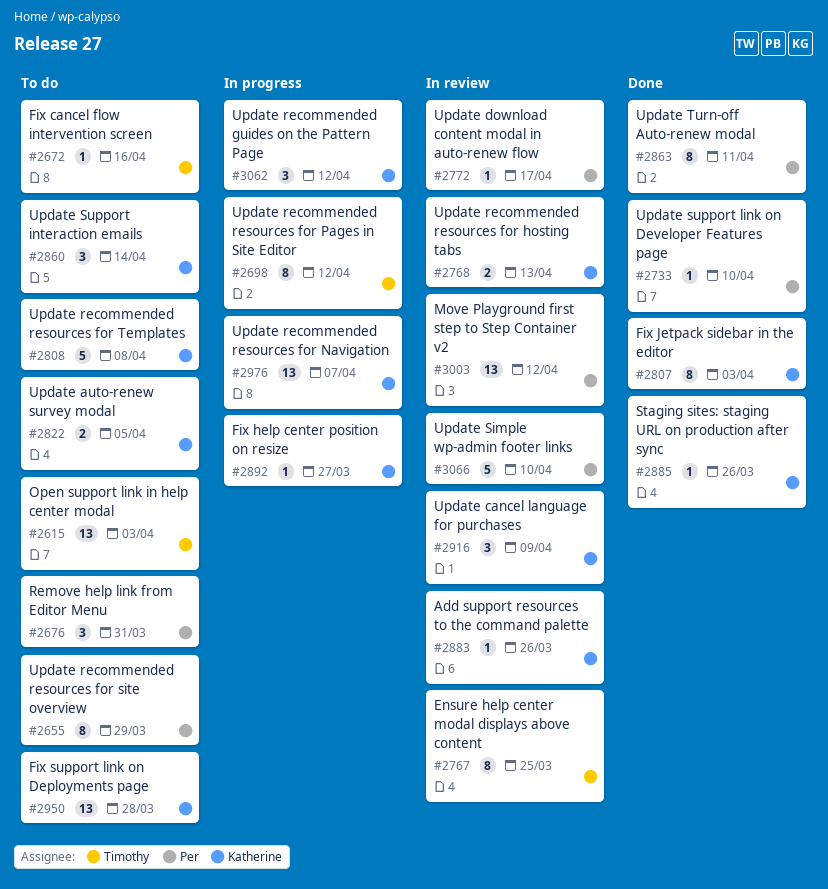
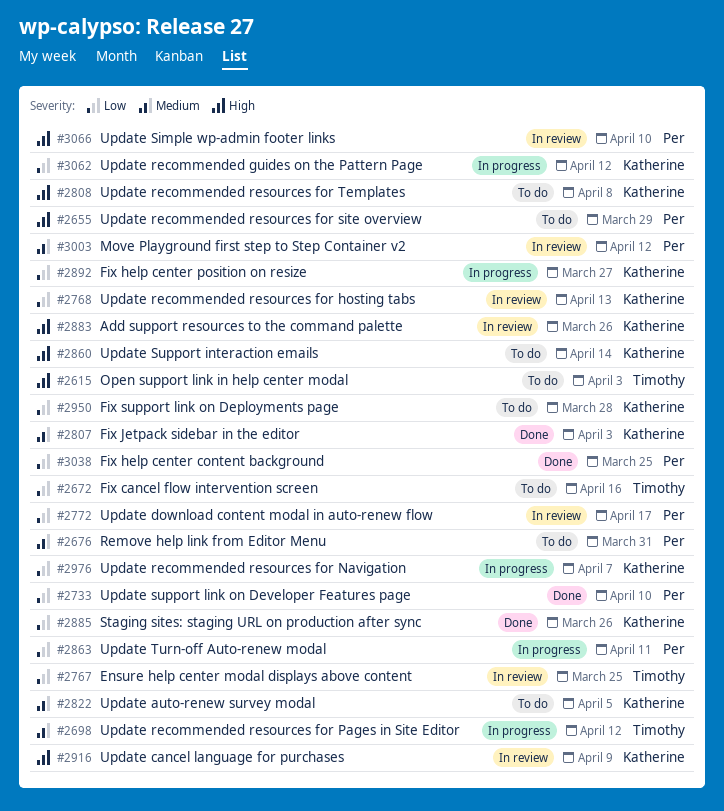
#2863, status: Done -> In progress
#3038: none -> present

